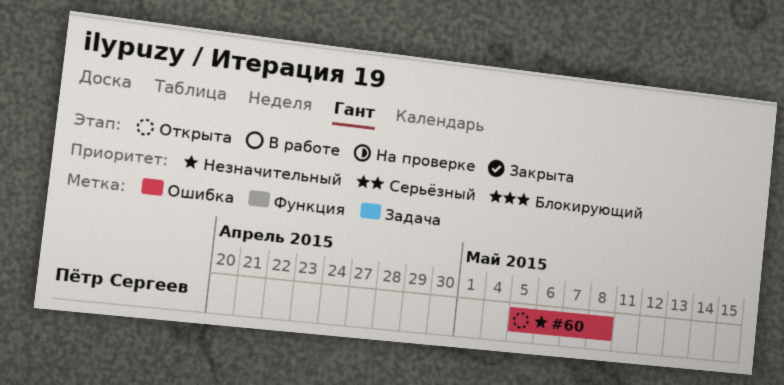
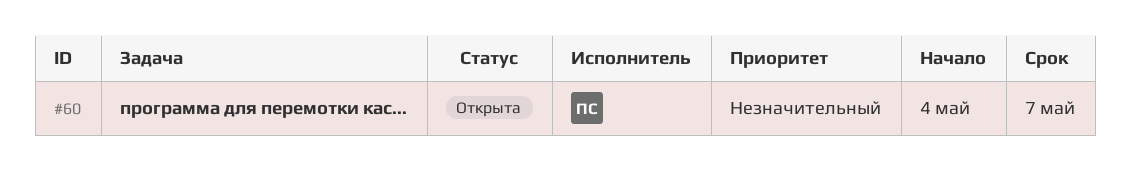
#60, start: May 5 -> May 4
#60, due: May 8 -> May 7

